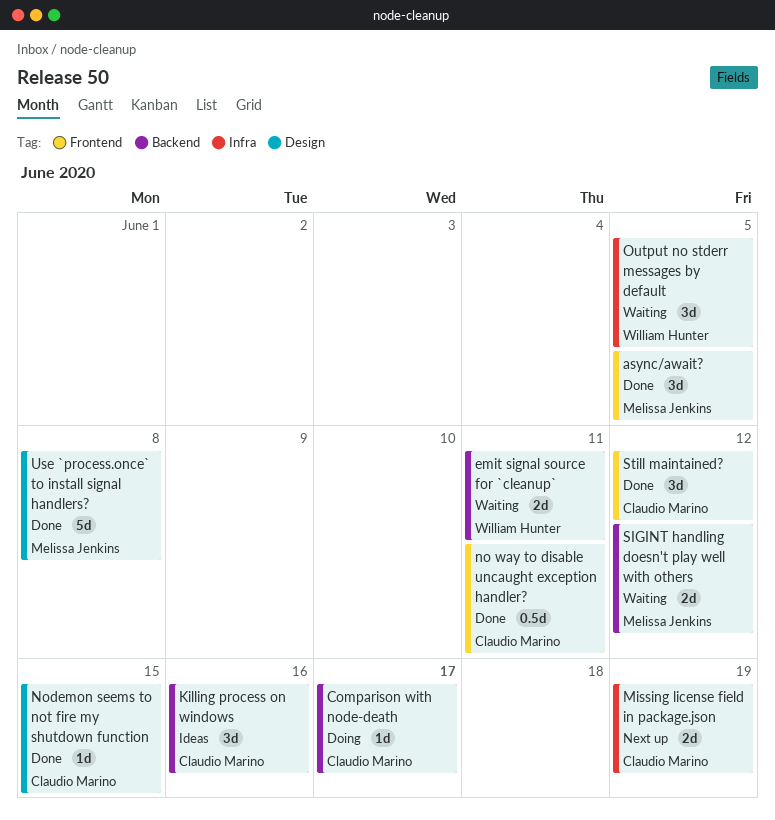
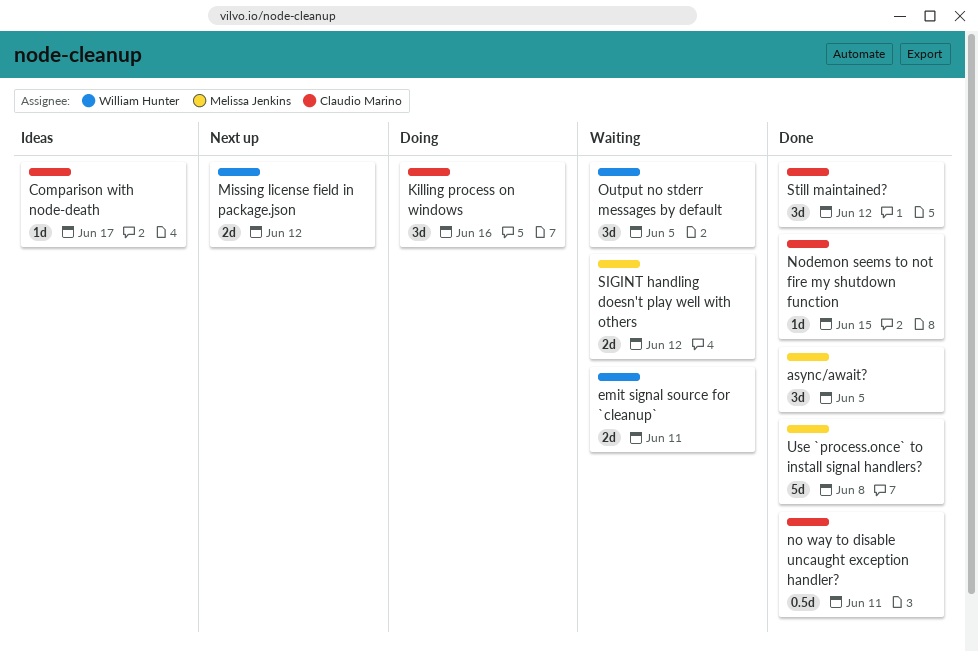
Comparison with node-death, status: Doing -> Ideas
Killing process on windows, status: Ideas -> Doing
Missing license field in package.json, owner: Claudio Marino -> William Hunter
Missing license field in package.json, due: Jun 19 -> Jun 12

